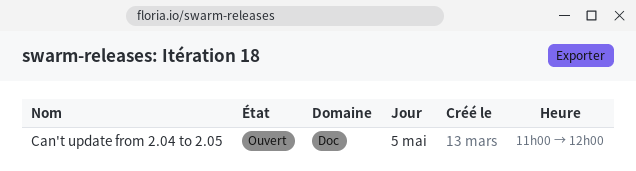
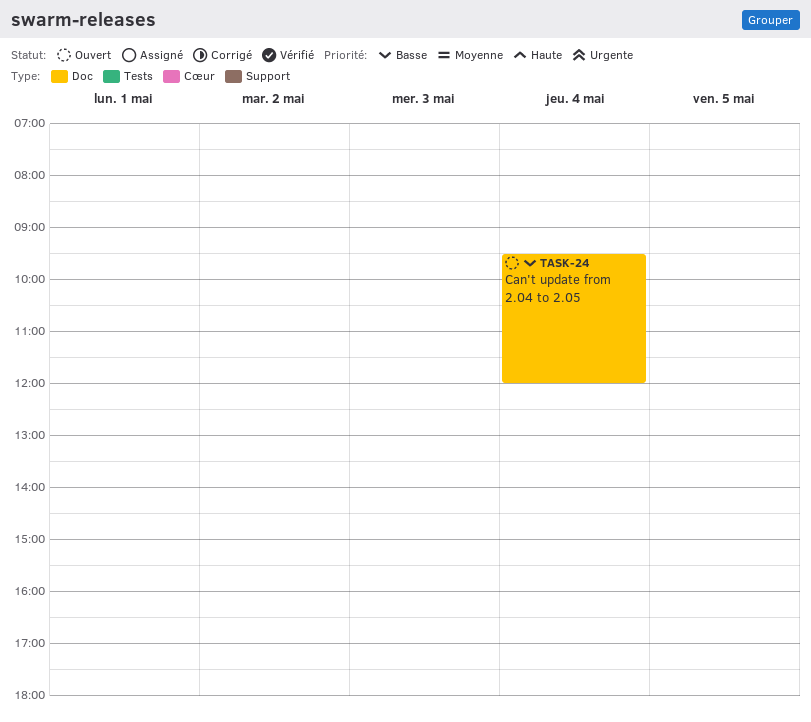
Can't update from 2.04 to 2.05, day: May 5 -> May 4
Can't update from 2.04 to 2.05, begins: 11:00 -> 09:30

